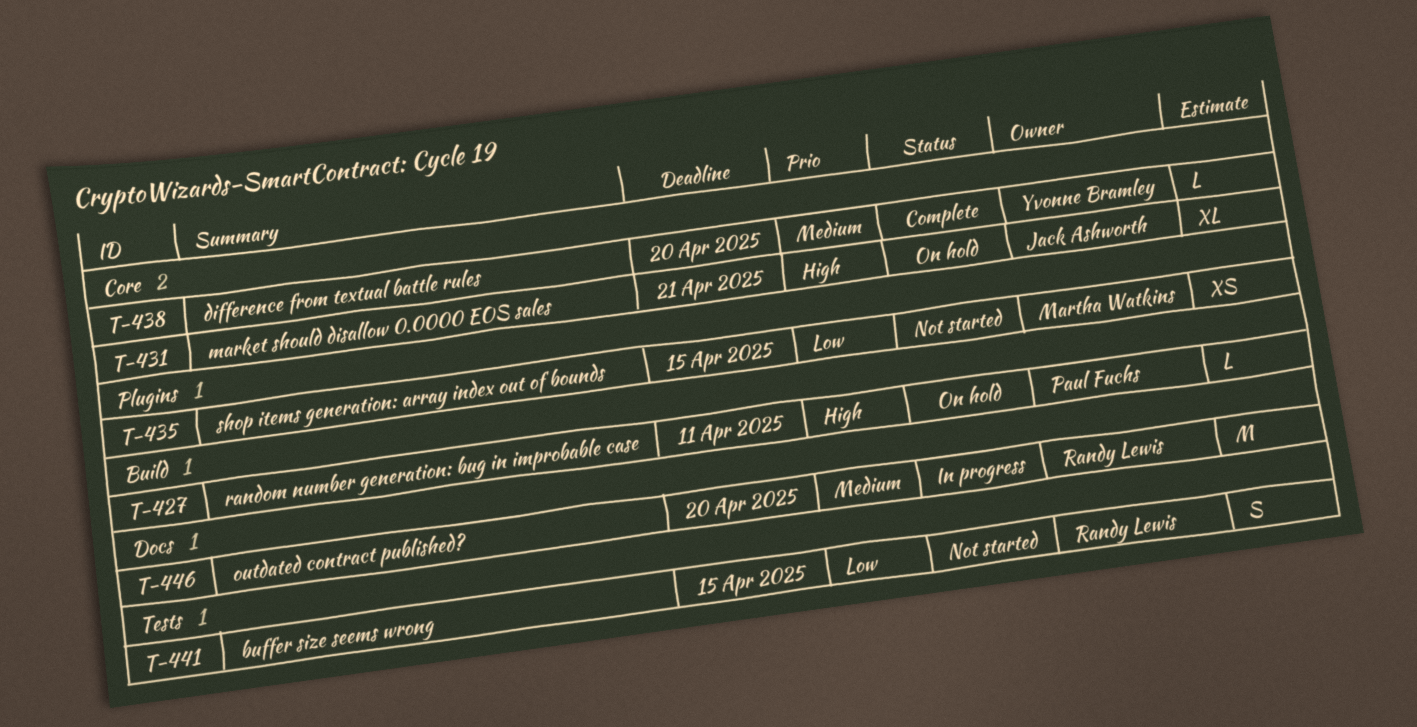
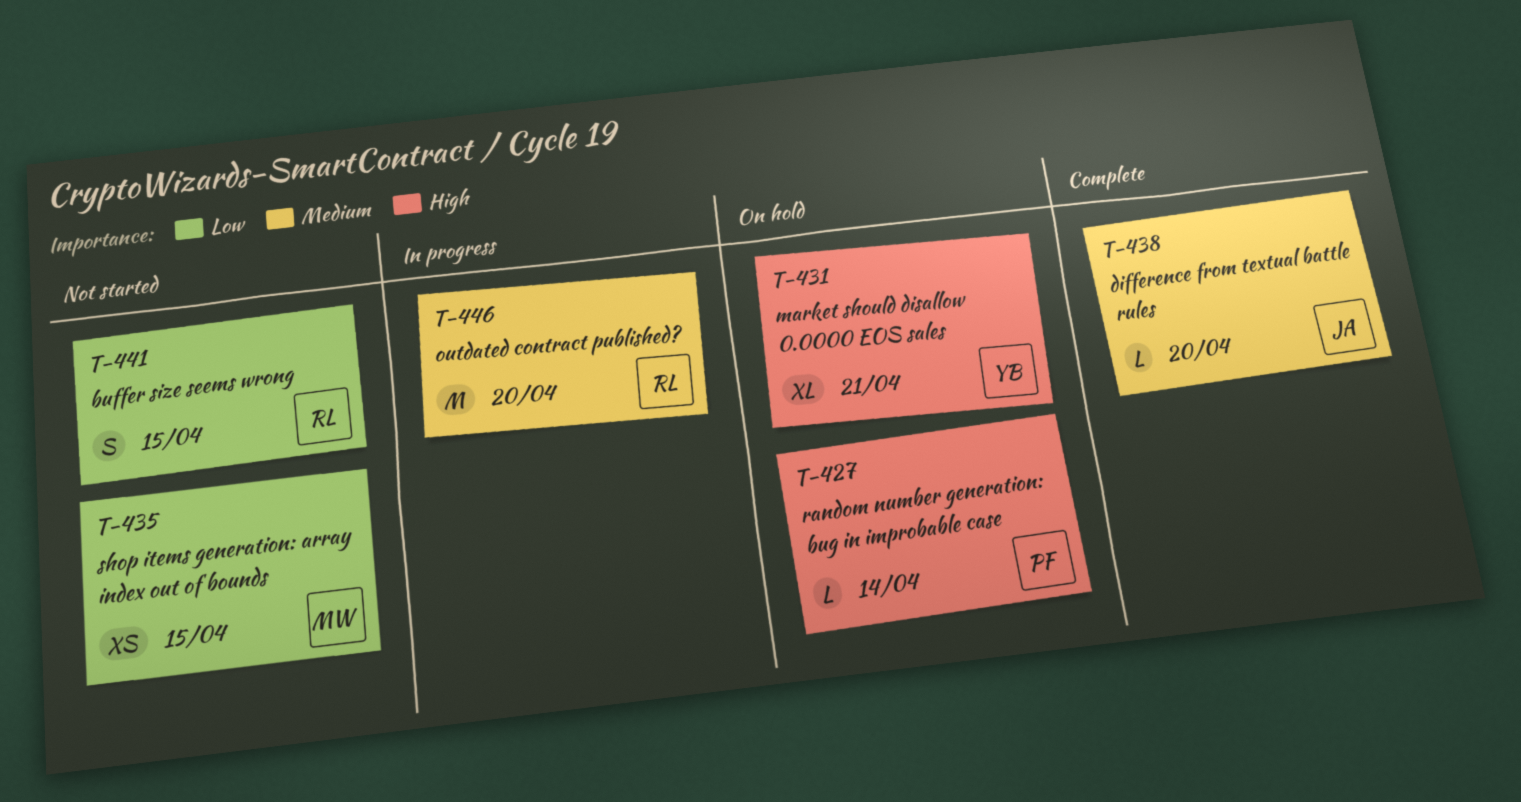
T-427, due: Apr 11 -> Apr 14
T-431, owner: Jack Ashworth -> Yvonne Bramley
T-438, owner: Yvonne Bramley -> Jack Ashworth

